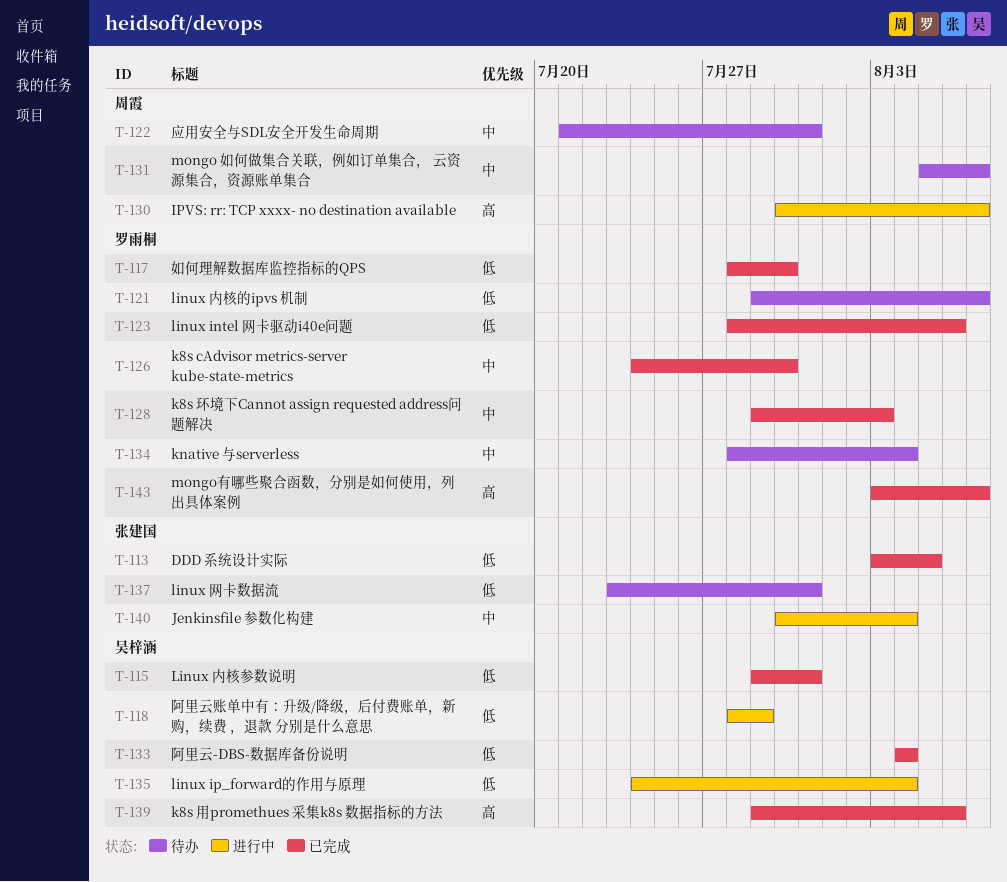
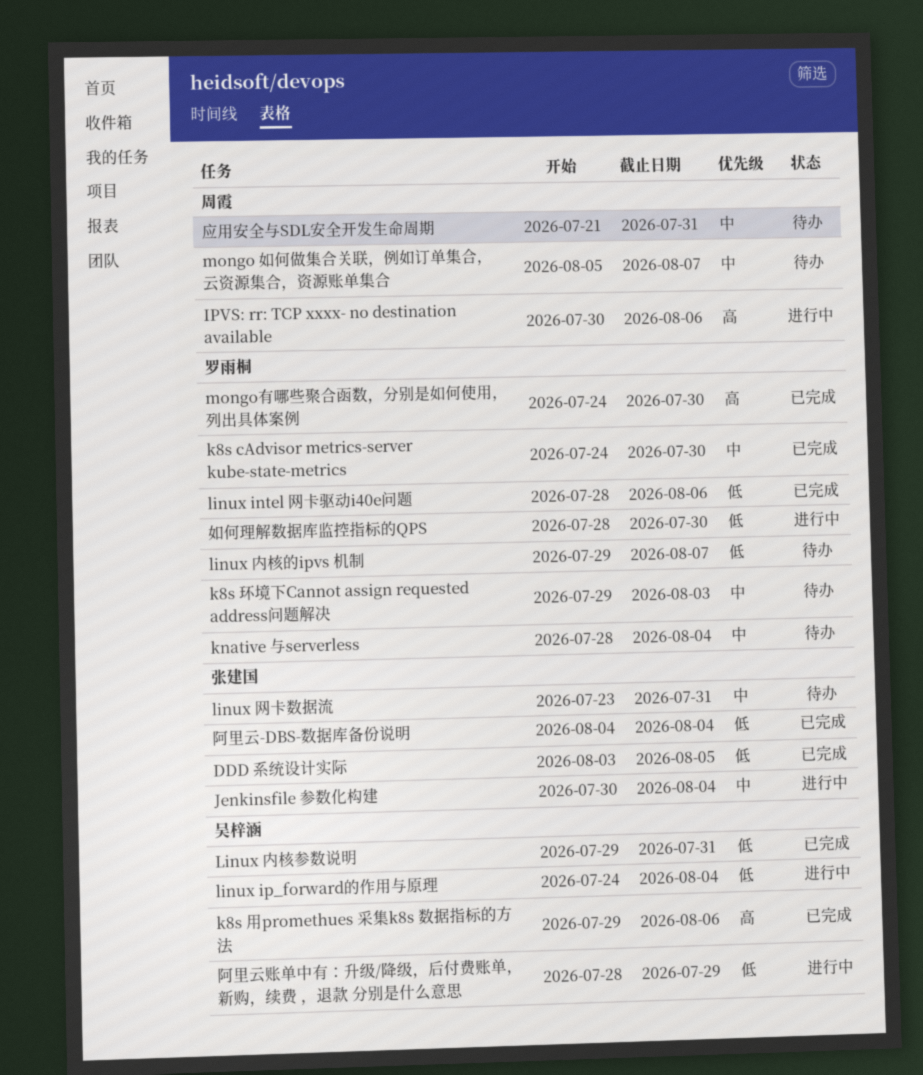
IPVS: rr: TCP xxxx- no destination available, due: Aug 7 -> Aug 6
k8s 环境下Cannot assign requested address问题解决, status: 已完成 -> 待办
linux 网卡数据流, priority: 低 -> 中
mongo有哪些聚合函数，分别是如何使用，列出具体案例, start: Aug 3 -> Jul 24
mongo有哪些聚合函数，分别是如何使用，列出具体案例, due: Aug 7 -> Jul 30
如何理解数据库监控指标的QPS, status: 已完成 -> 进行中
阿里云-DBS-数据库备份说明, owner: 吴梓涵 -> 张建国

